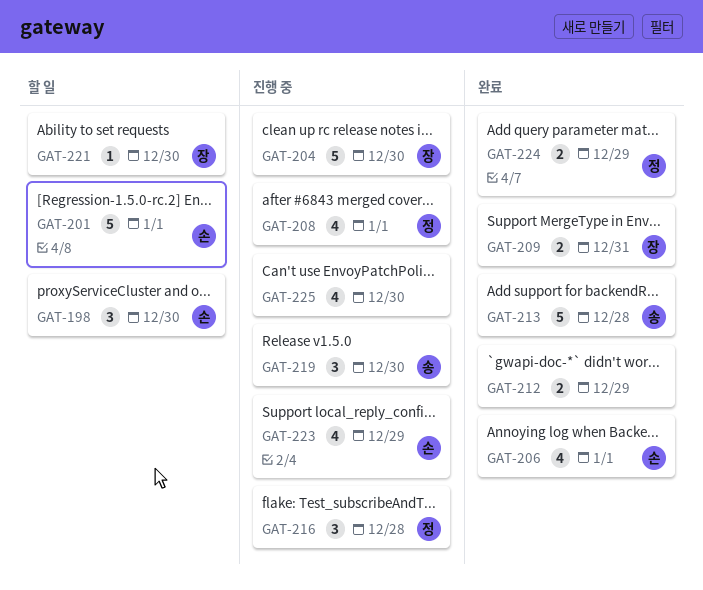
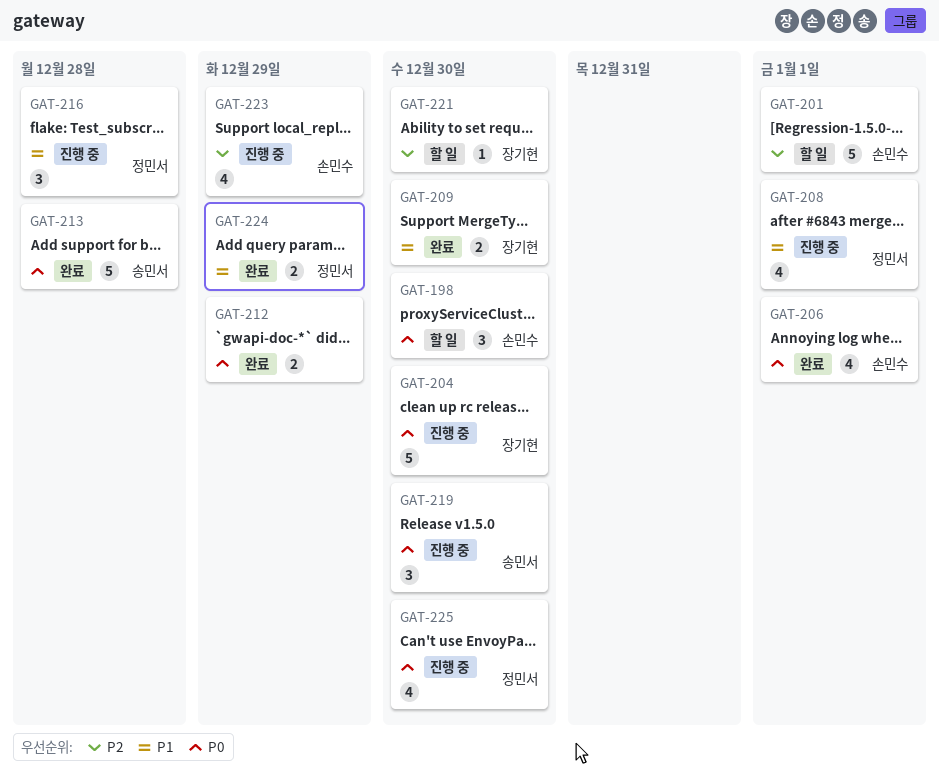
GAT-209, due: Dec 31 -> Dec 30
GAT-225, owner: none -> 정민서

